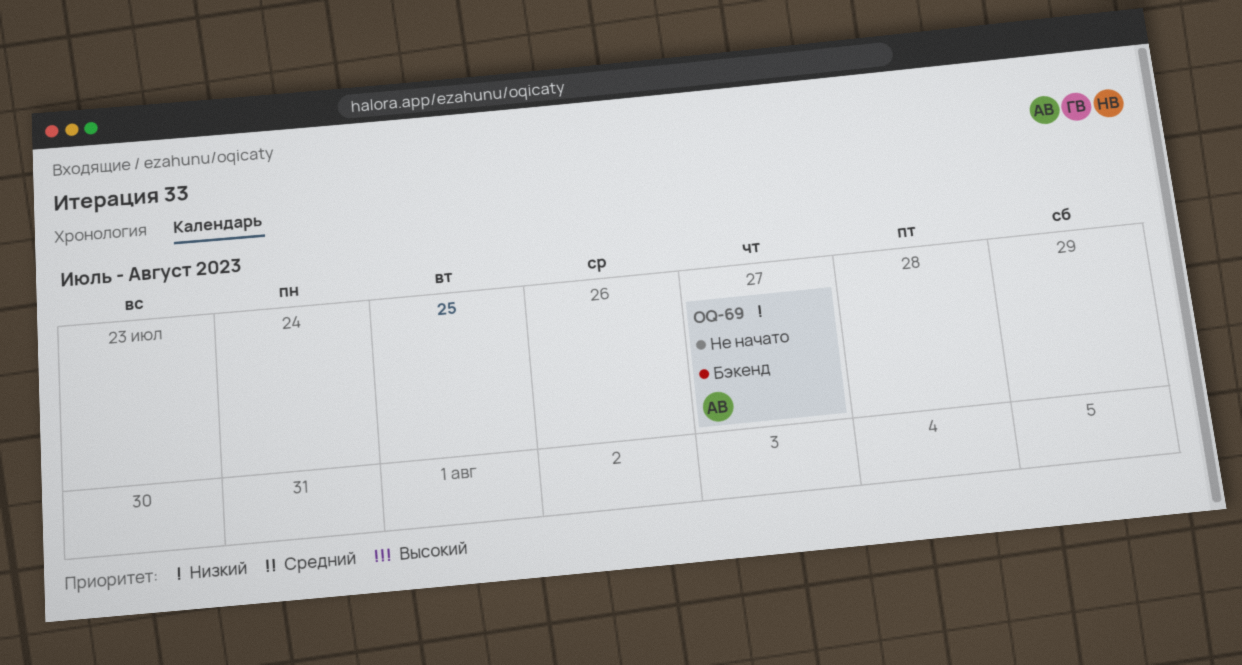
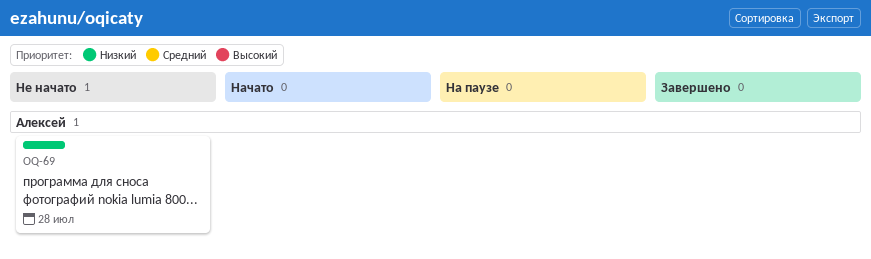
OQ-69, due: Jul 27 -> Jul 28

